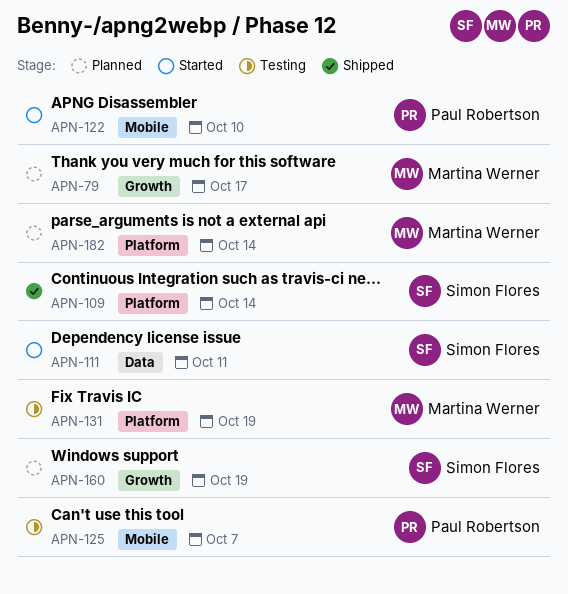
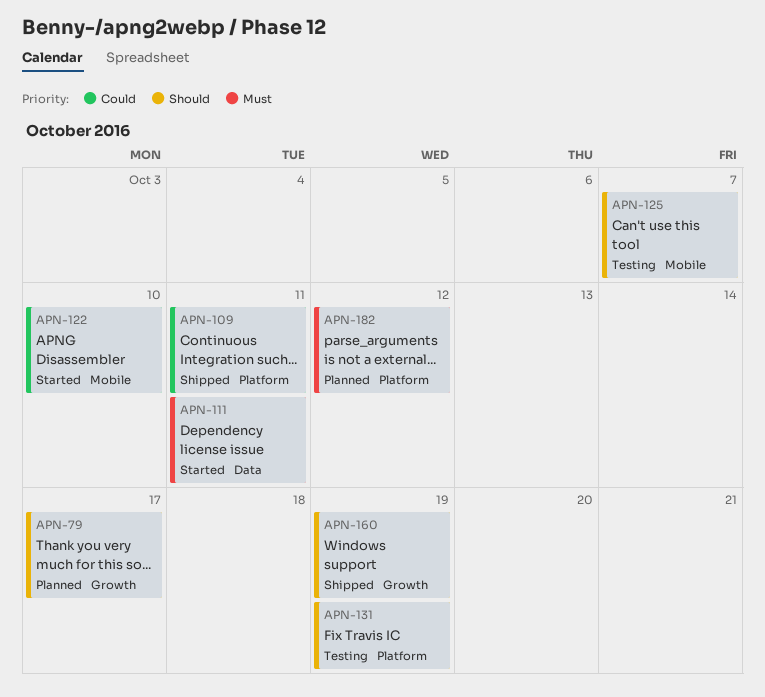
APN-109, due: Oct 14 -> Oct 11
APN-160, status: Planned -> Shipped
APN-182, due: Oct 14 -> Oct 12

